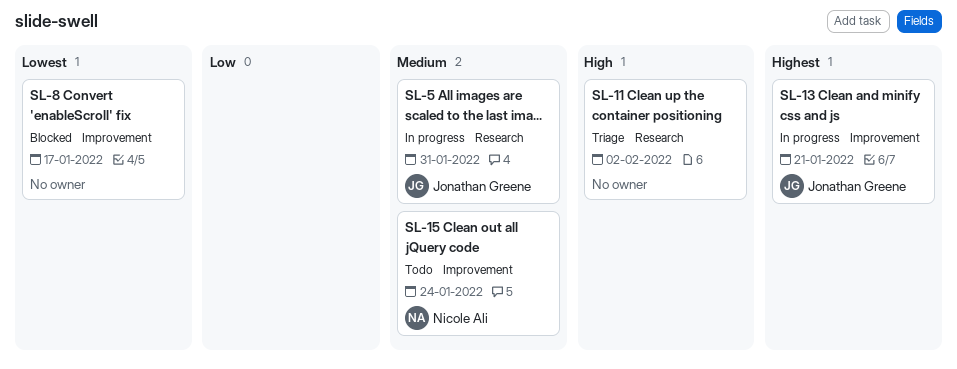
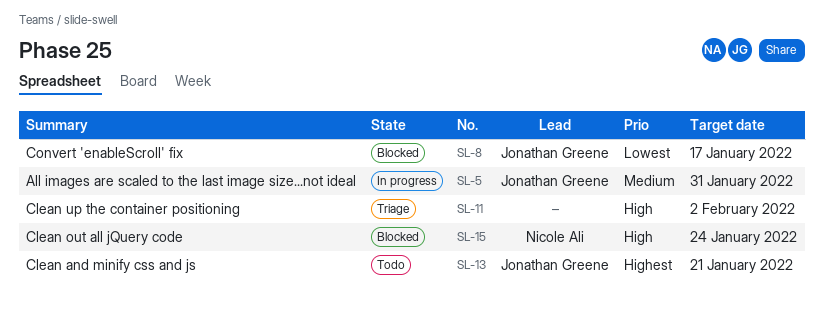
SL-8, owner: none -> Jonathan Greene
SL-13, status: In progress -> Todo
SL-15, status: Todo -> Blocked
SL-15, priority: Medium -> High

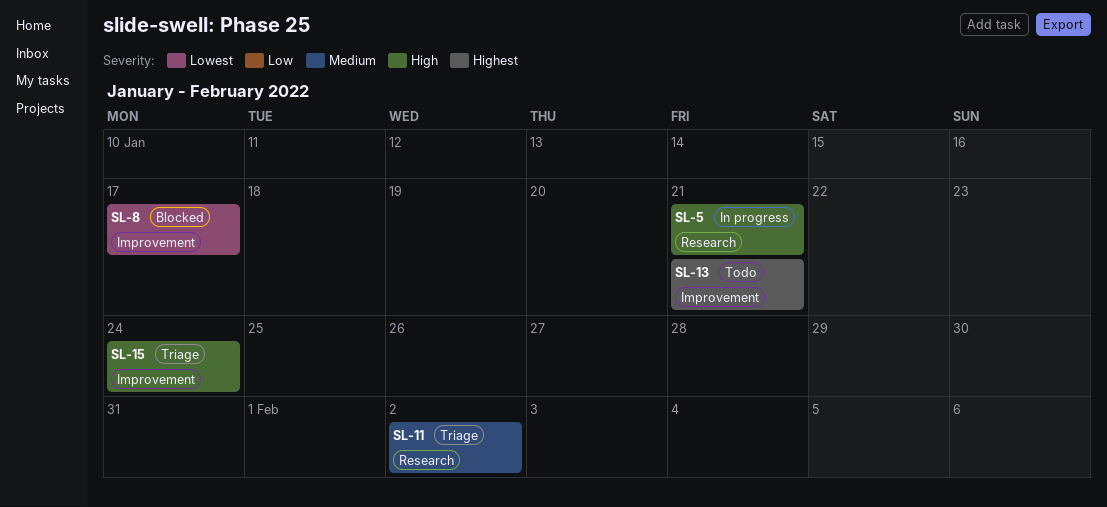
SL-5, priority: Medium -> High
SL-5, due: Jan 31 -> Jan 21
SL-11, priority: High -> Medium
SL-15, status: Blocked -> Triage

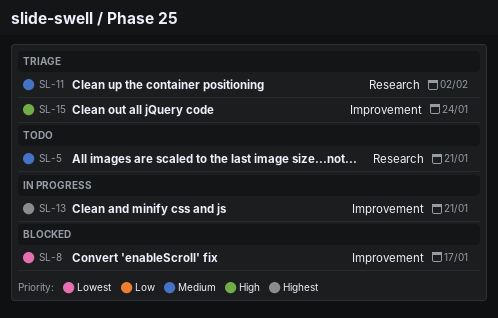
SL-5, status: In progress -> Todo
SL-5, priority: High -> Medium
SL-13, status: Todo -> In progress

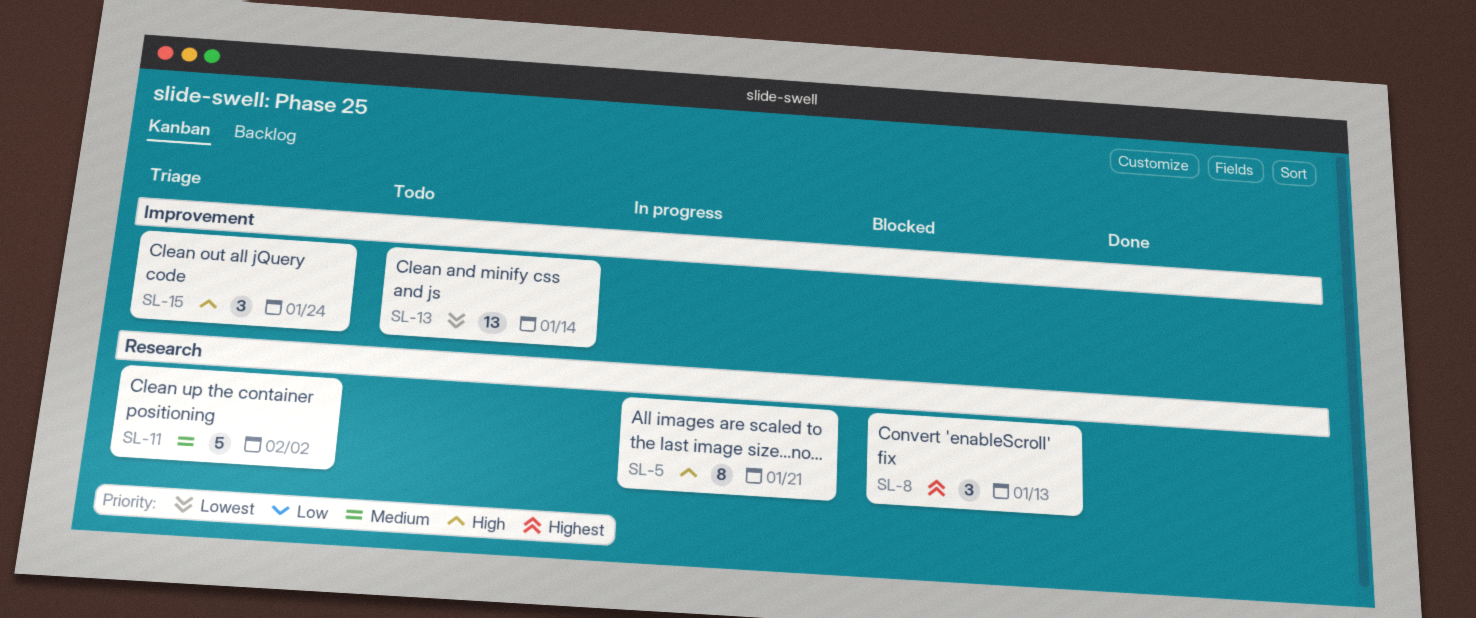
SL-5, status: Todo -> In progress
SL-5, priority: Medium -> High
SL-8, priority: Lowest -> Highest
SL-8, label: Improvement -> Research
SL-8, due: Jan 17 -> Jan 13
SL-13, status: In progress -> Todo
SL-13, priority: Highest -> Lowest
SL-13, due: Jan 21 -> Jan 14

